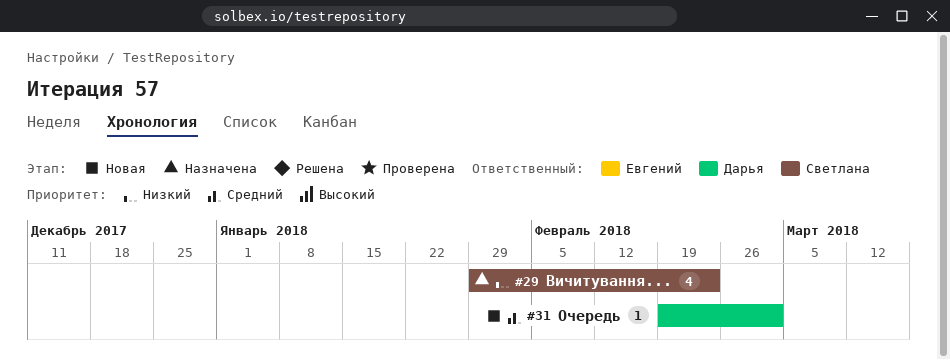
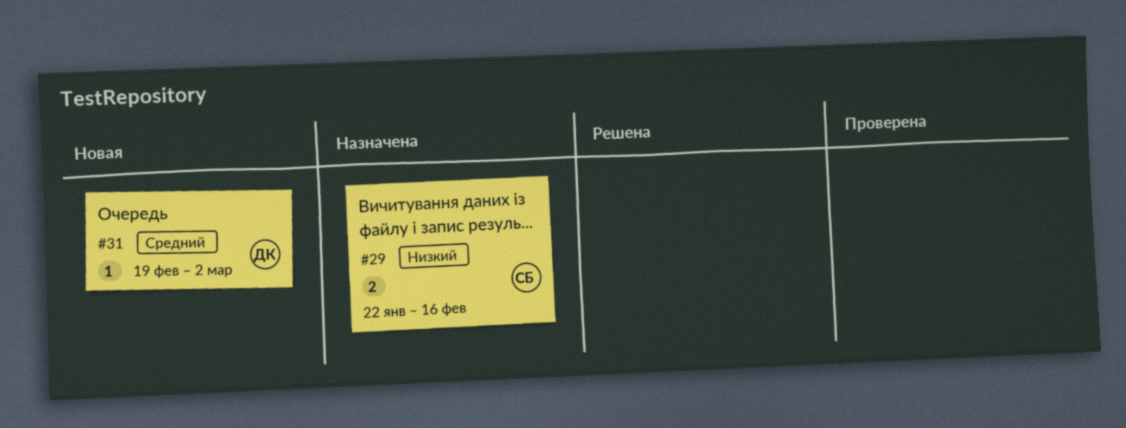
#29, estimate: 4 -> 2
#29, start: Jan 29 -> Jan 22
#29, due: Feb 23 -> Feb 16

